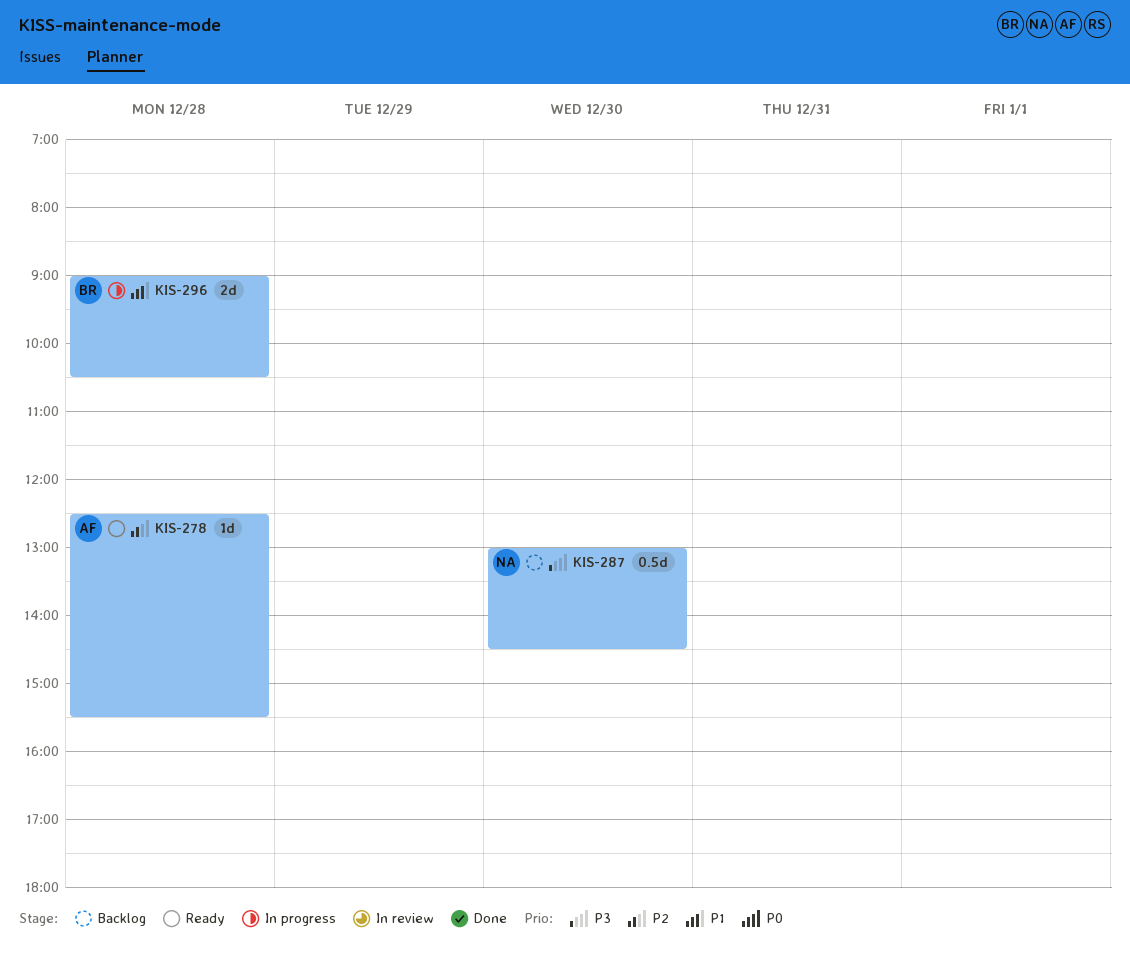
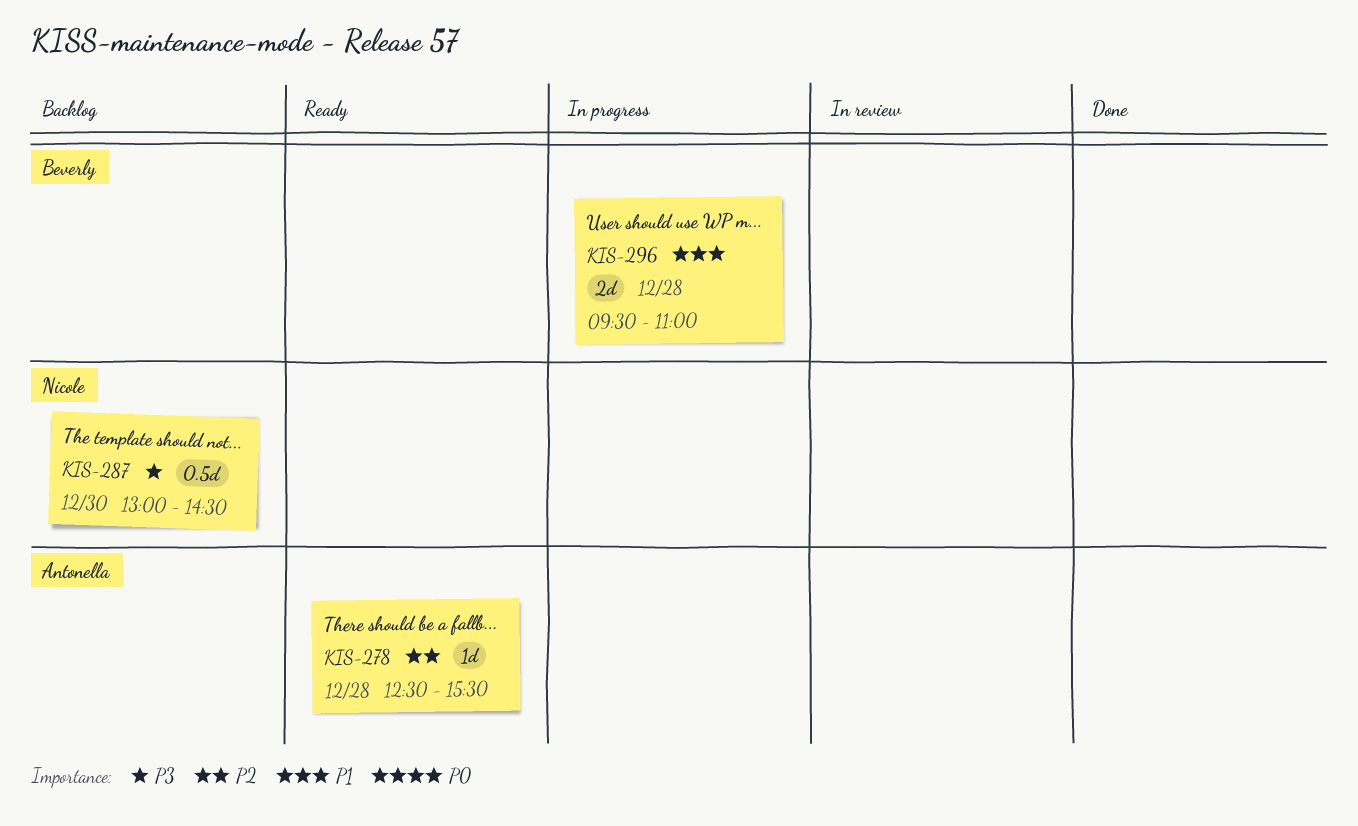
KIS-296, begins: 09:00 -> 09:30
KIS-296, ends: 10:30 -> 11:00

